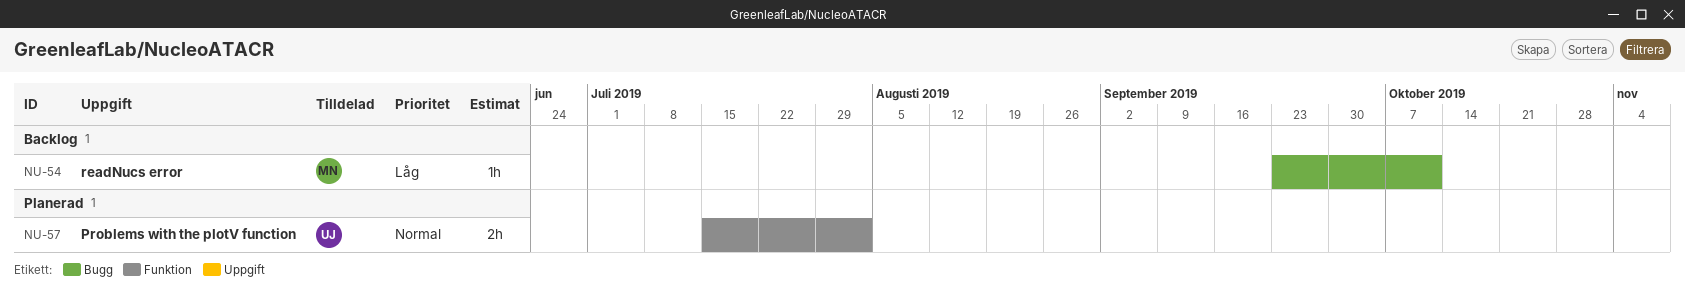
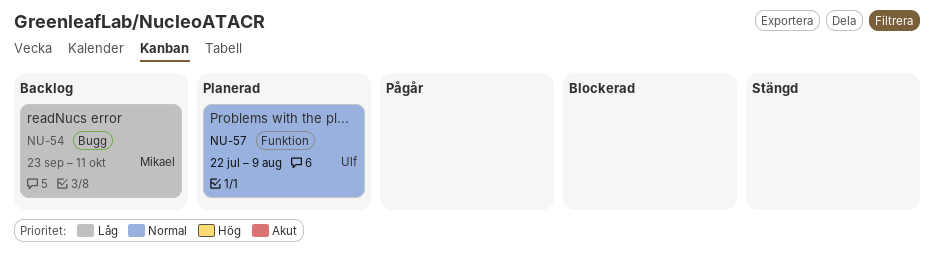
NU-57, start: Jul 15 -> Jul 22
NU-57, due: Aug 2 -> Aug 9

